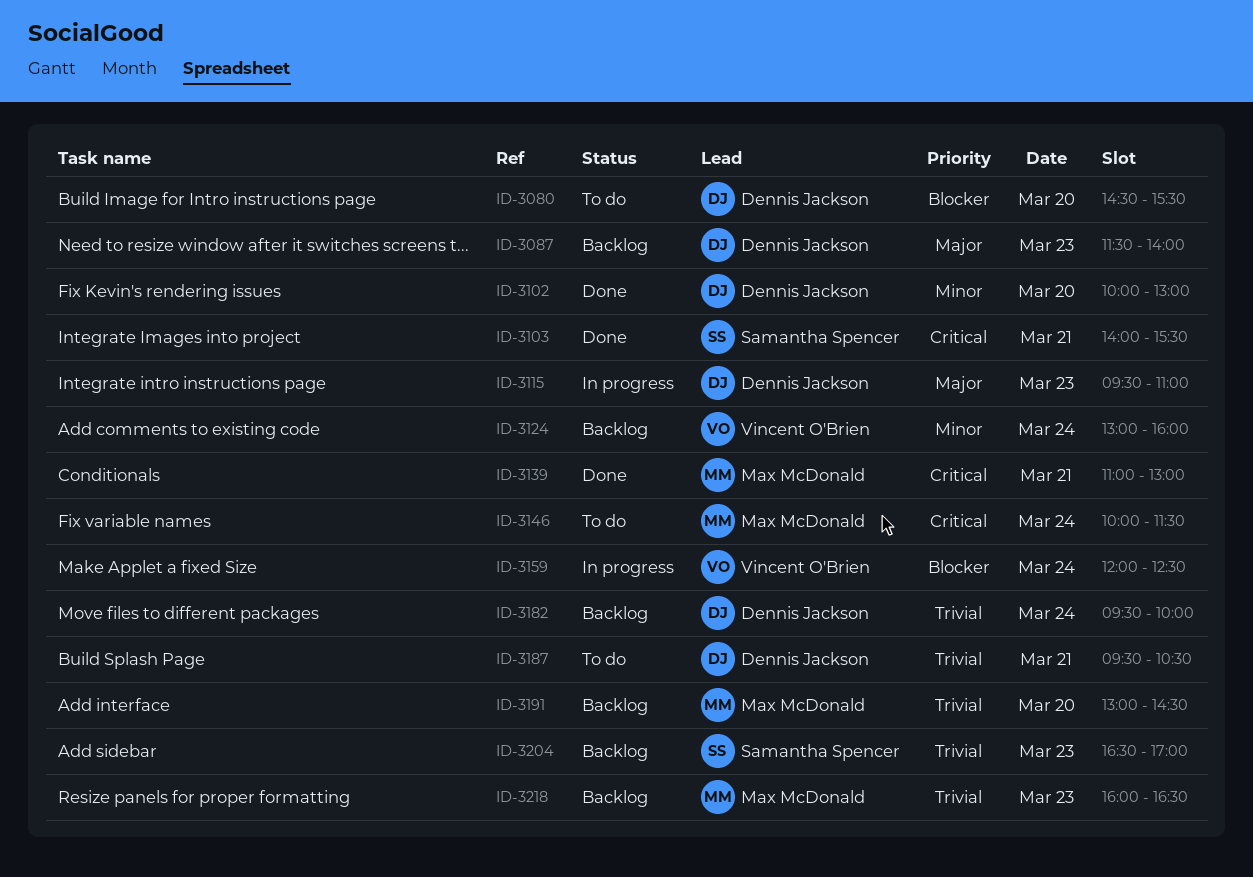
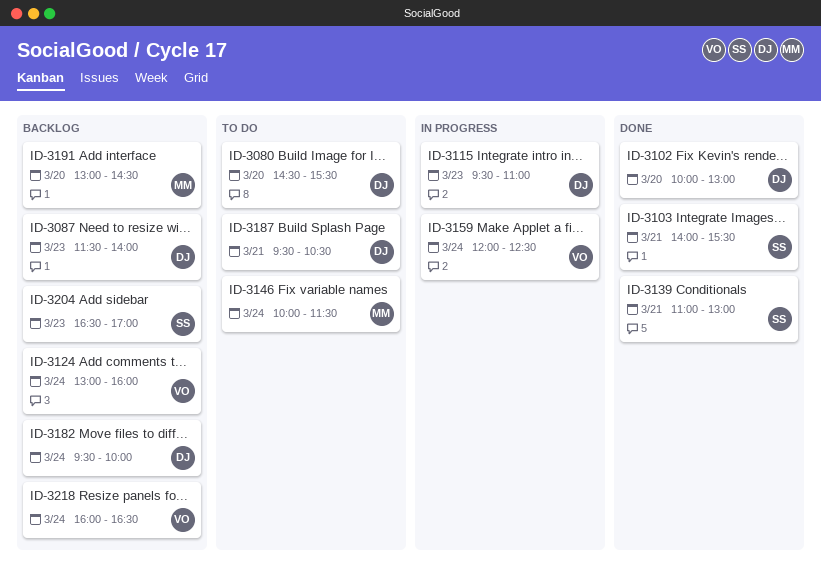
ID-3139, owner: Max McDonald -> Samantha Spencer
ID-3218, owner: Max McDonald -> Vincent O'Brien
ID-3218, day: Mar 23 -> Mar 24

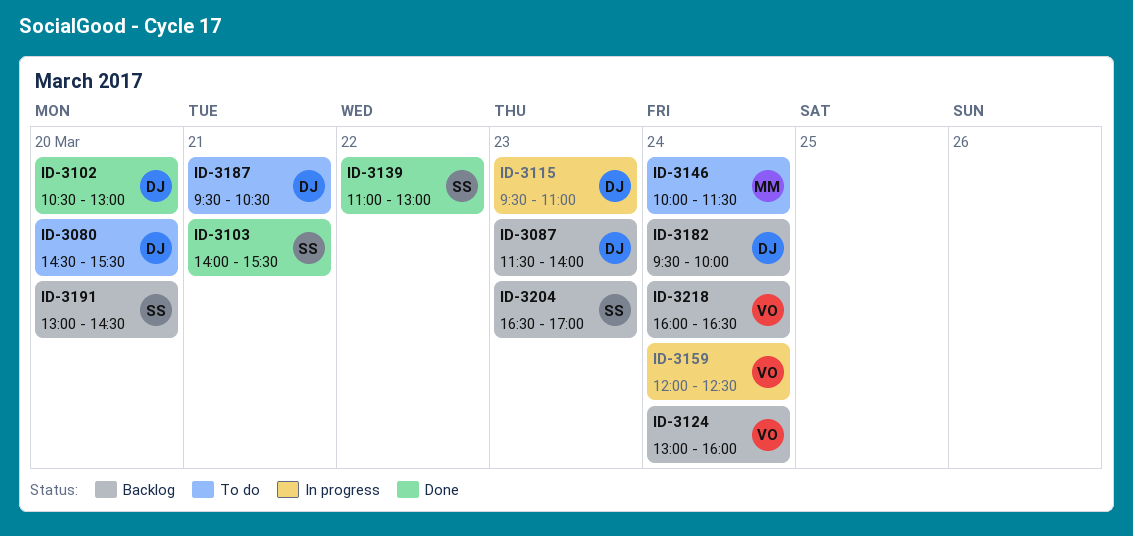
ID-3102, begins: 10:00 -> 10:30
ID-3139, day: Mar 21 -> Mar 22
ID-3191, owner: MM -> SS

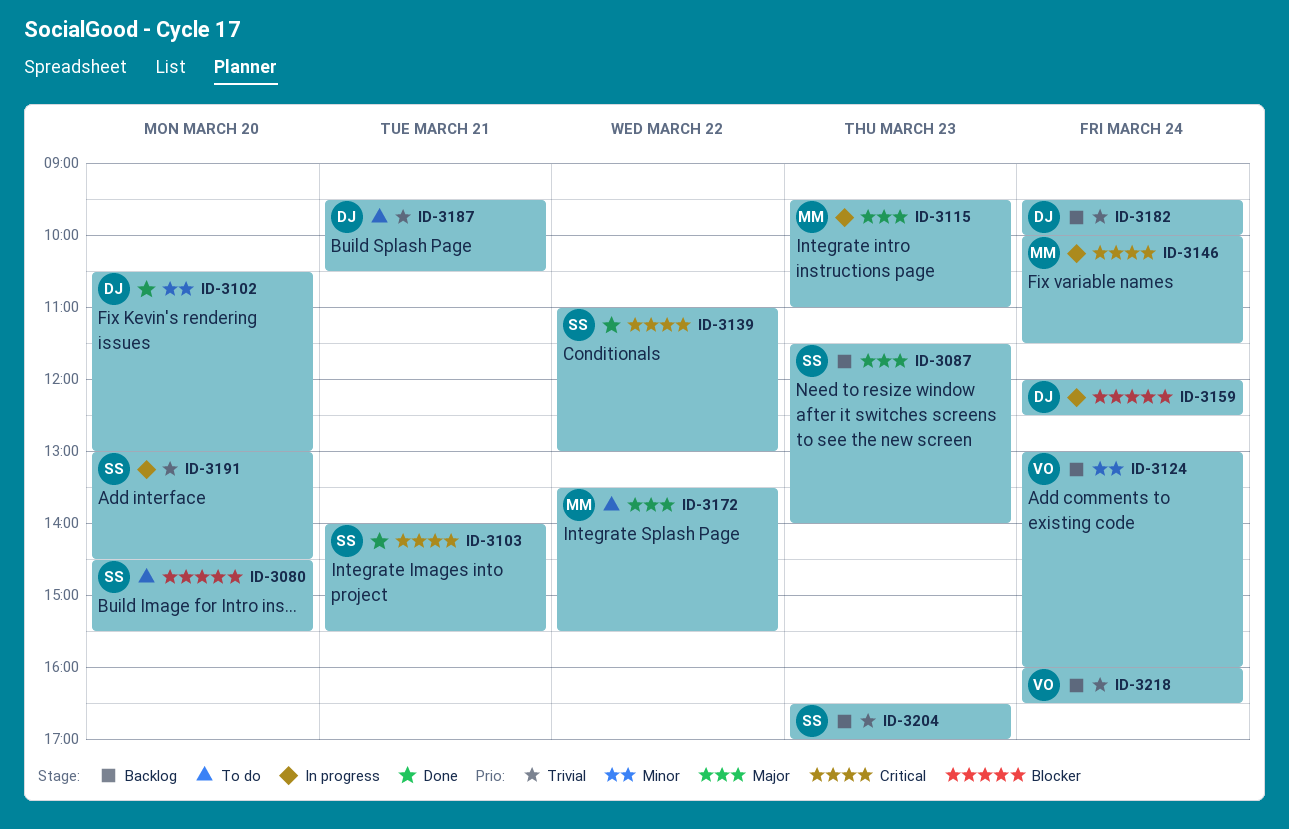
ID-3080, owner: DJ -> SS
ID-3087, owner: DJ -> SS
ID-3115, owner: DJ -> MM
ID-3146, status: To do -> In progress
ID-3159, owner: VO -> DJ
ID-3172: none -> present
ID-3191, status: Backlog -> In progress

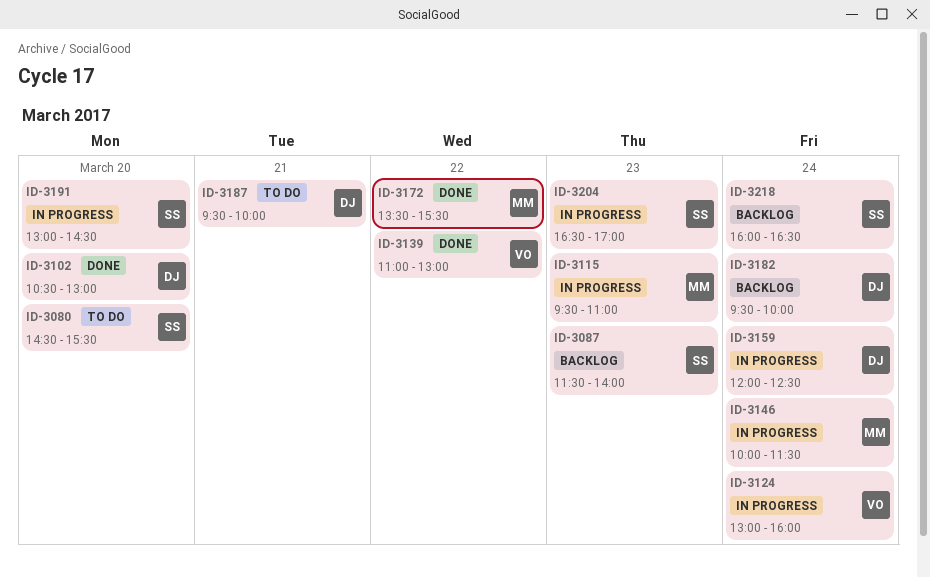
ID-3103: present -> none
ID-3124, status: Backlog -> In progress
ID-3139, owner: SS -> VO
ID-3172, status: To do -> Done
ID-3187, ends: 10:30 -> 10:00
ID-3204, status: Backlog -> In progress
ID-3218, owner: VO -> SS

